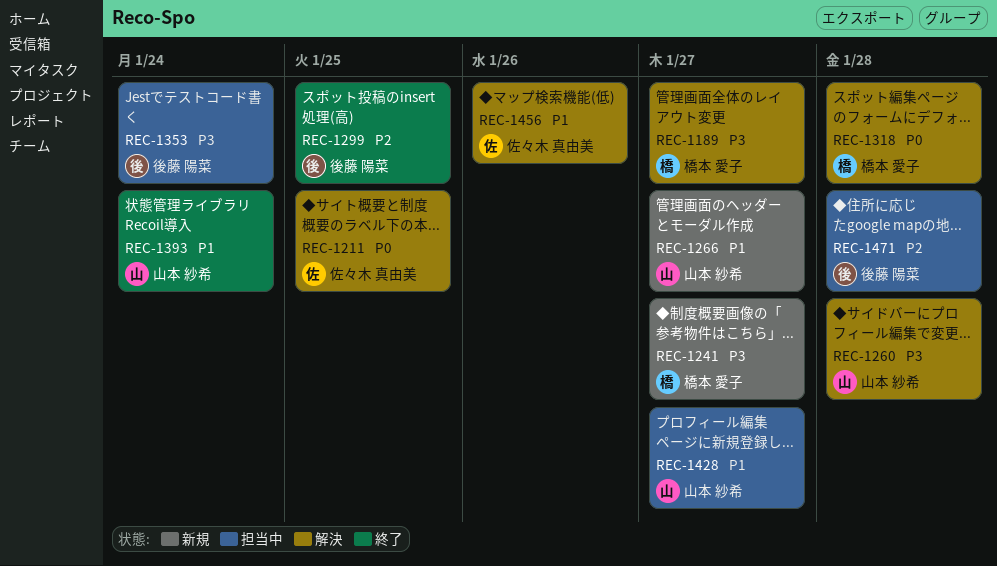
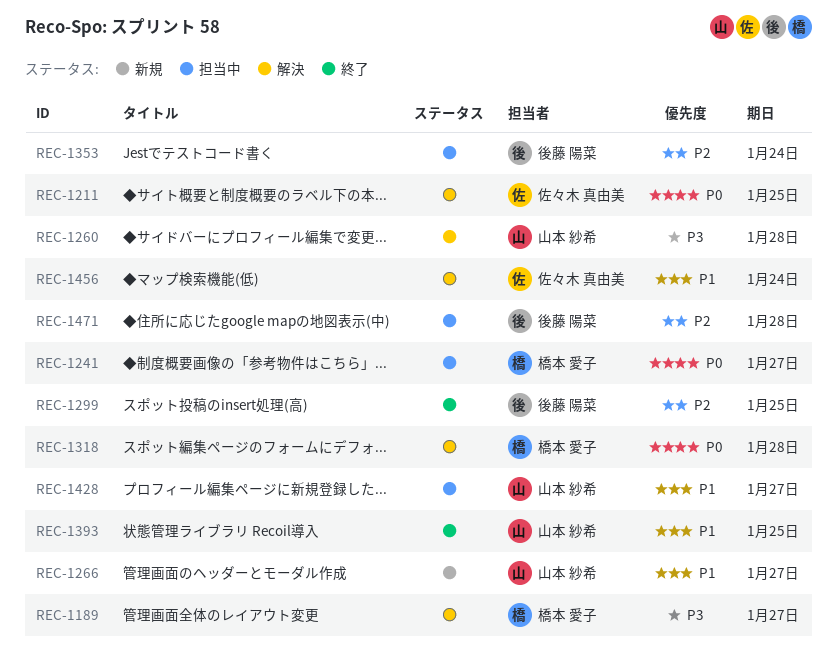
REC-1241, status: 新規 -> 担当中
REC-1241, priority: P3 -> P0
REC-1353, priority: P3 -> P2
REC-1393, due: Jan 24 -> Jan 25
REC-1456, due: Jan 26 -> Jan 24

